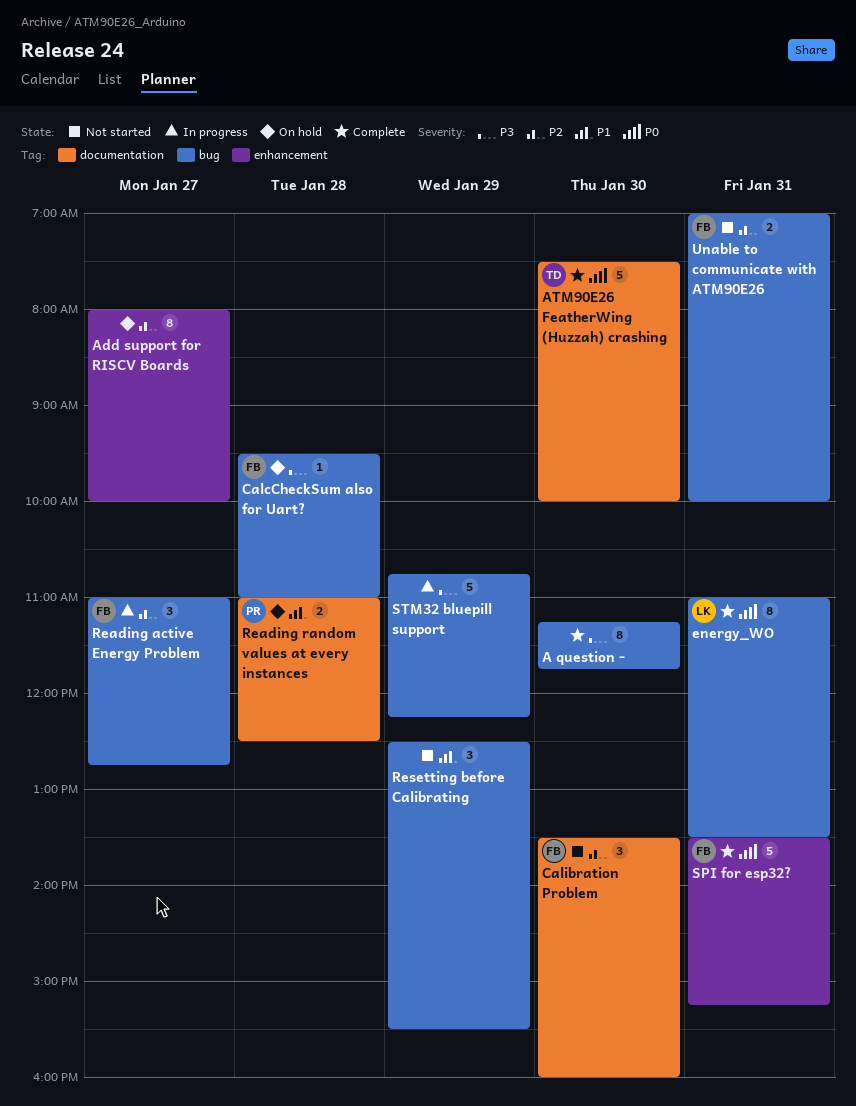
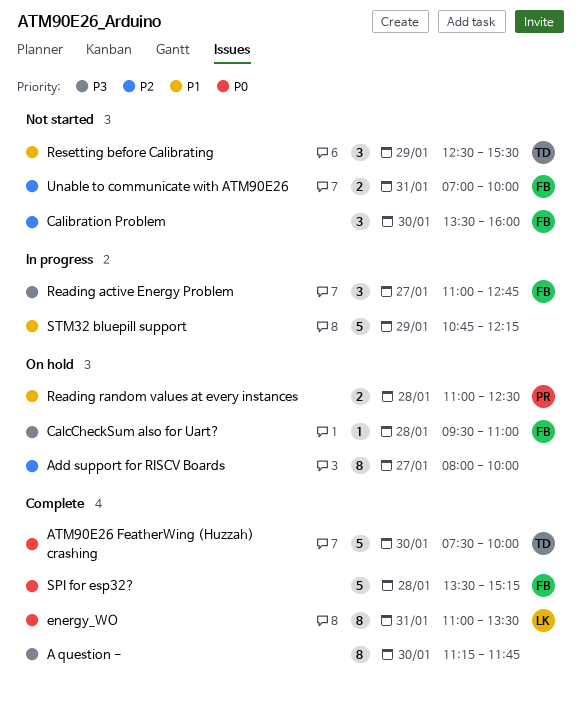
Reading active Energy Problem, priority: P2 -> P3
Resetting before Calibrating, owner: none -> TD
SPI for esp32?, day: Jan 31 -> Jan 28
STM32 bluepill support, priority: P3 -> P1

